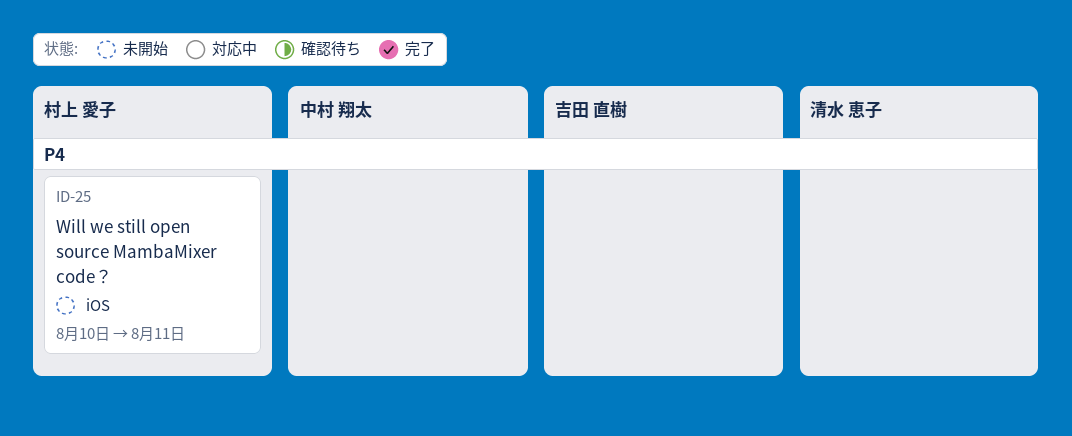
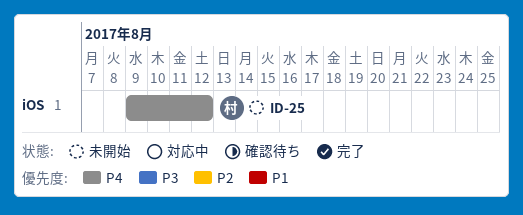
ID-25, start: Aug 10 -> Aug 9
ID-25, due: Aug 11 -> Aug 12

